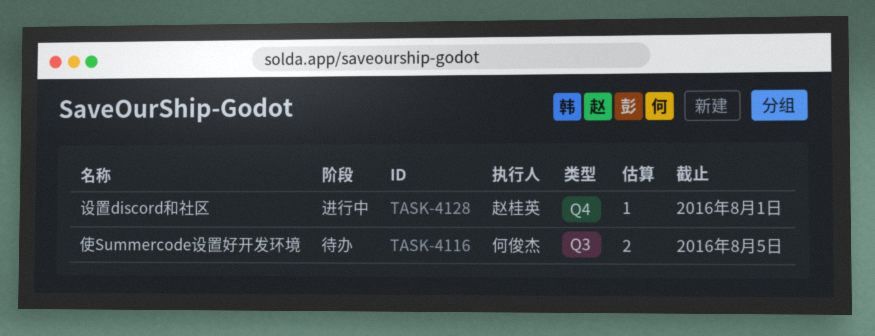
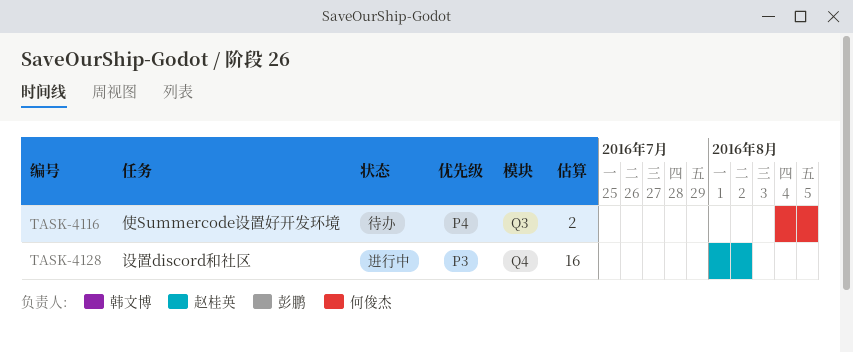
TASK-4128, estimate: 1 -> 16
TASK-4128, due: Aug 1 -> Aug 2

